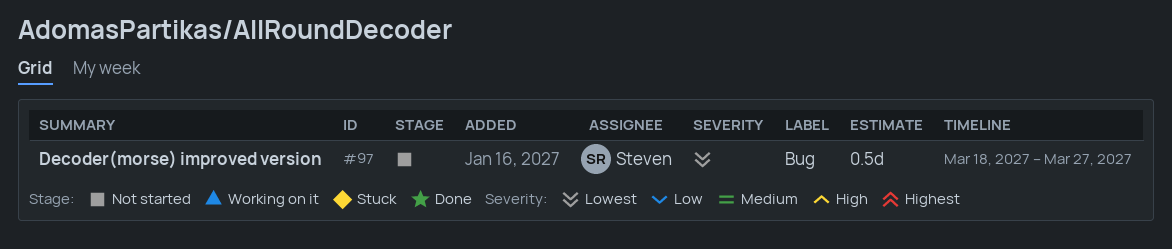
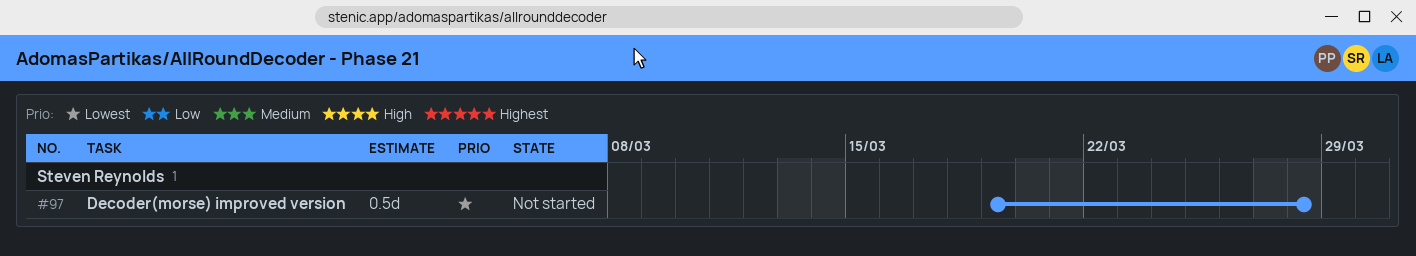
#97, start: Mar 18 -> Mar 19
#97, due: Mar 27 -> Mar 28

